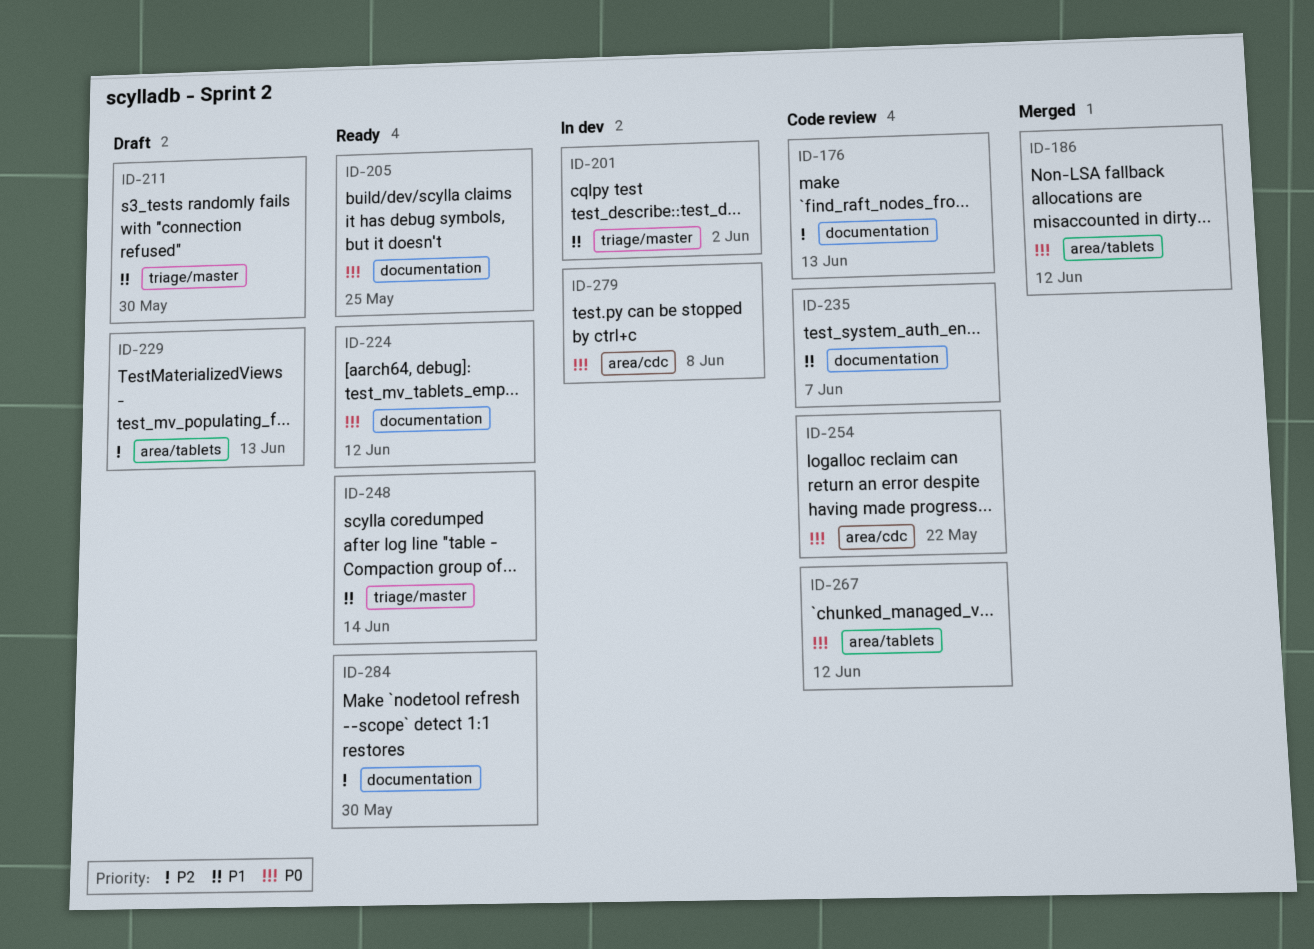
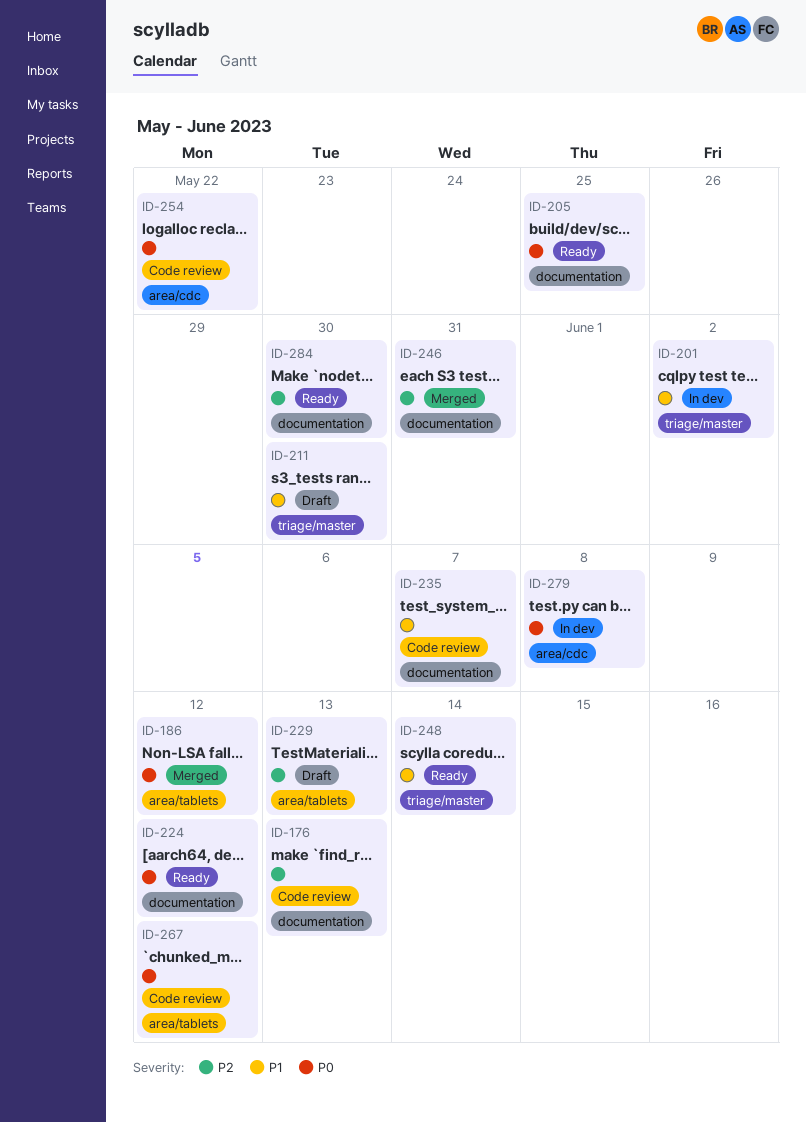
ID-246: none -> present

